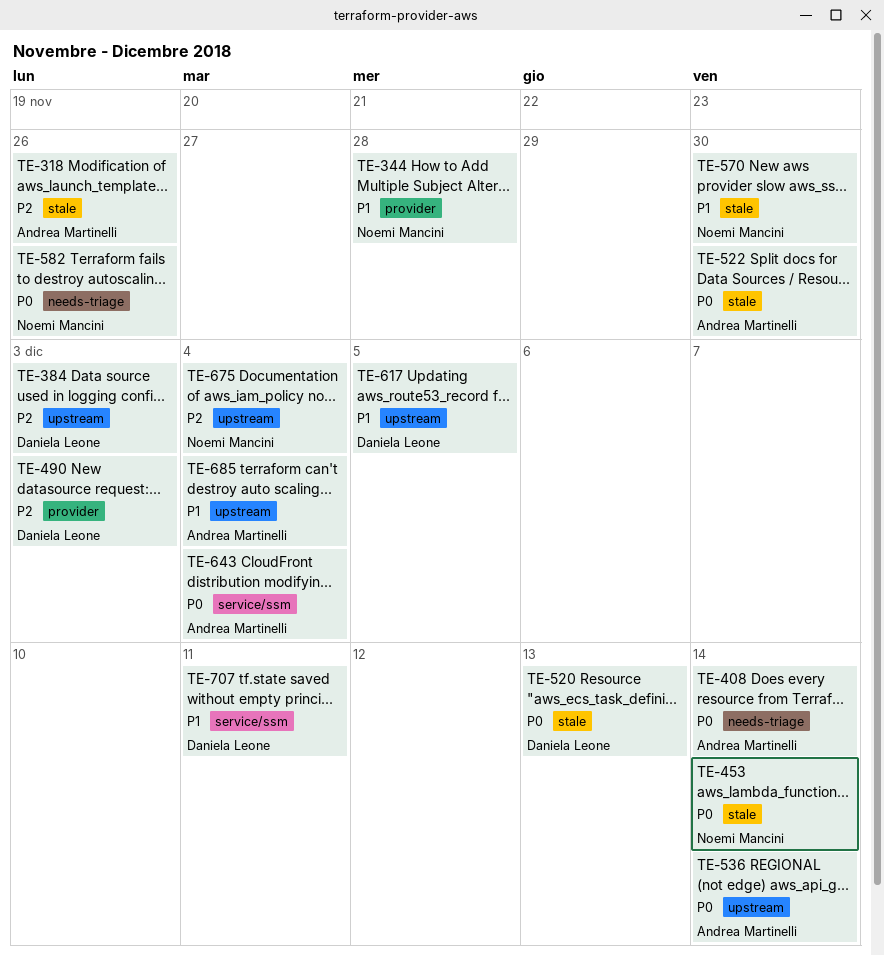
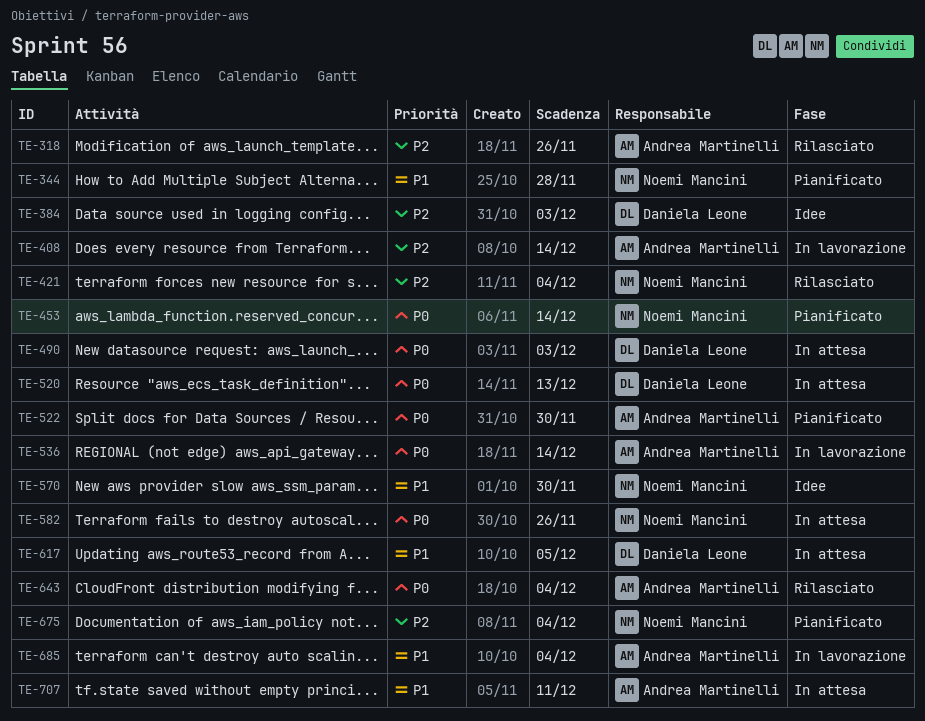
TE-408, priority: P0 -> P2
TE-421: none -> present
TE-490, priority: P2 -> P0
TE-707, owner: Daniela Leone -> Andrea Martinelli

